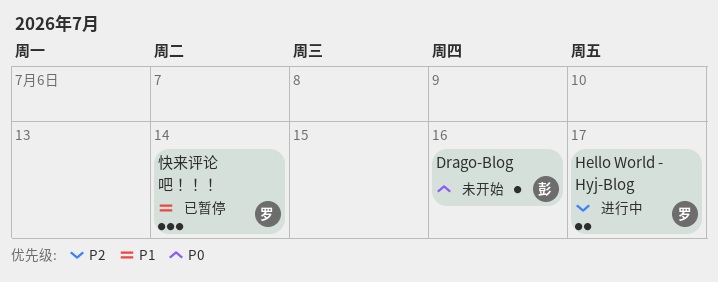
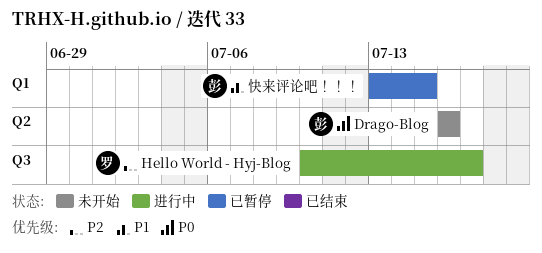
快来评论吧！！！, owner: 罗 -> 彭
快来评论吧！！！, due: Jul 14 -> Jul 15

